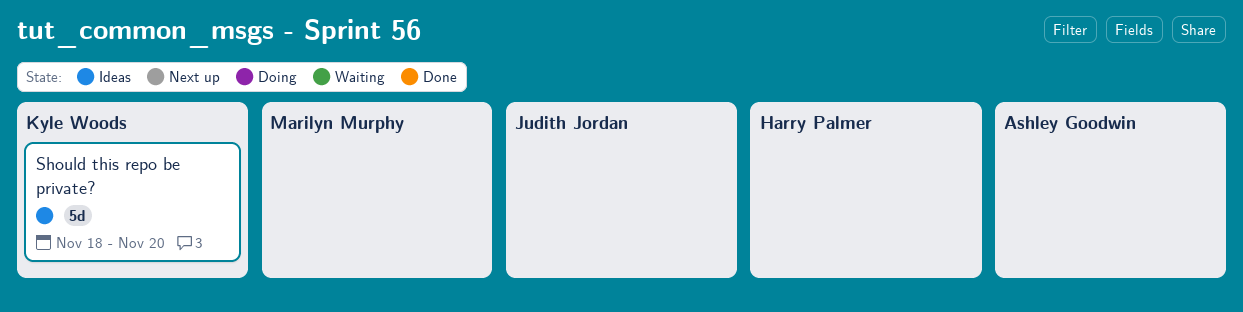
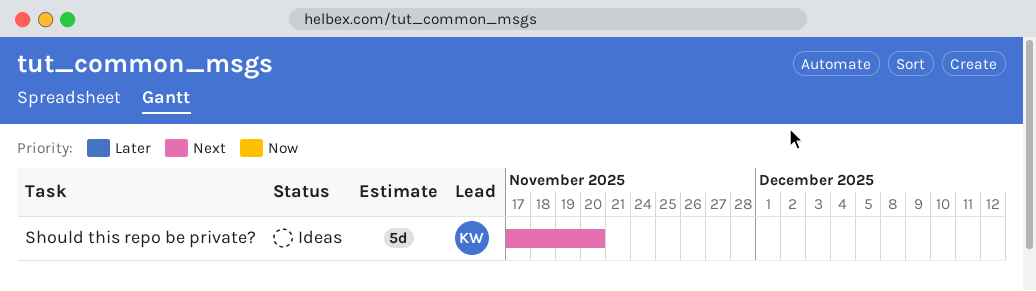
Should this repo be private?, start: Nov 18 -> Nov 17

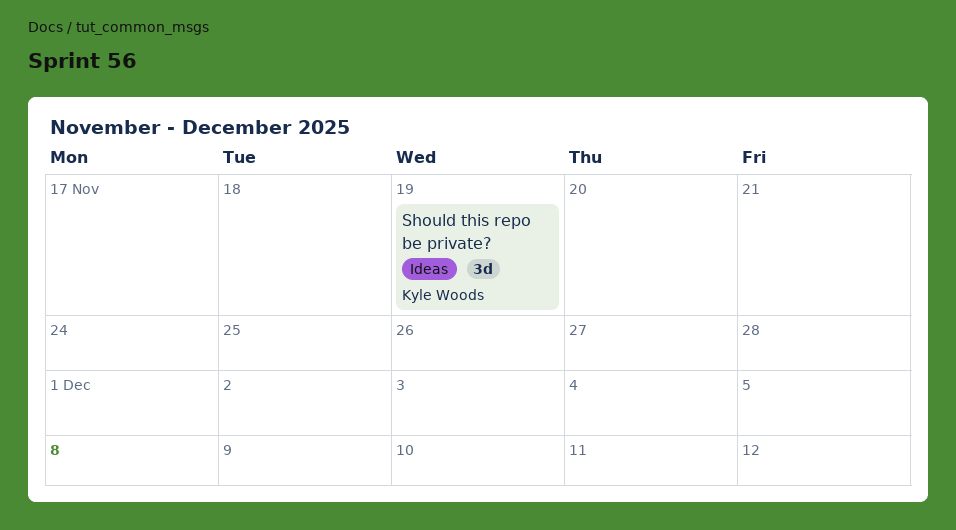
Should this repo be private?, estimate: 5d -> 3d
Should this repo be private?, due: Nov 20 -> Nov 19

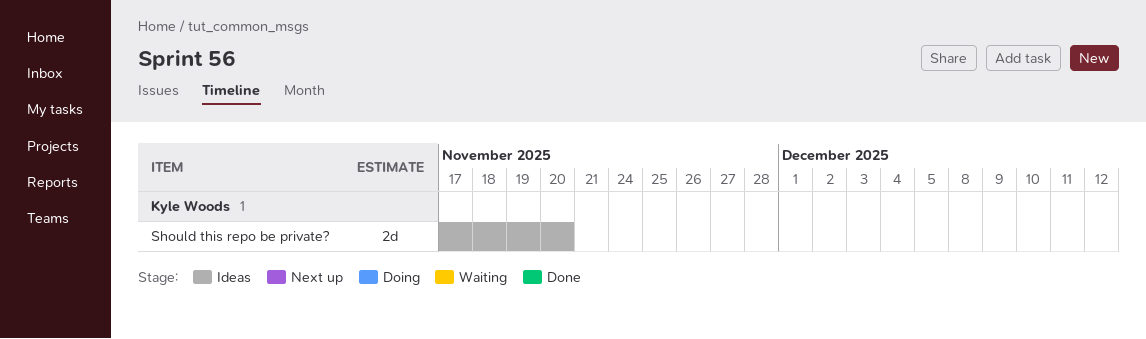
Should this repo be private?, estimate: 3d -> 2d
Should this repo be private?, due: Nov 19 -> Nov 20

